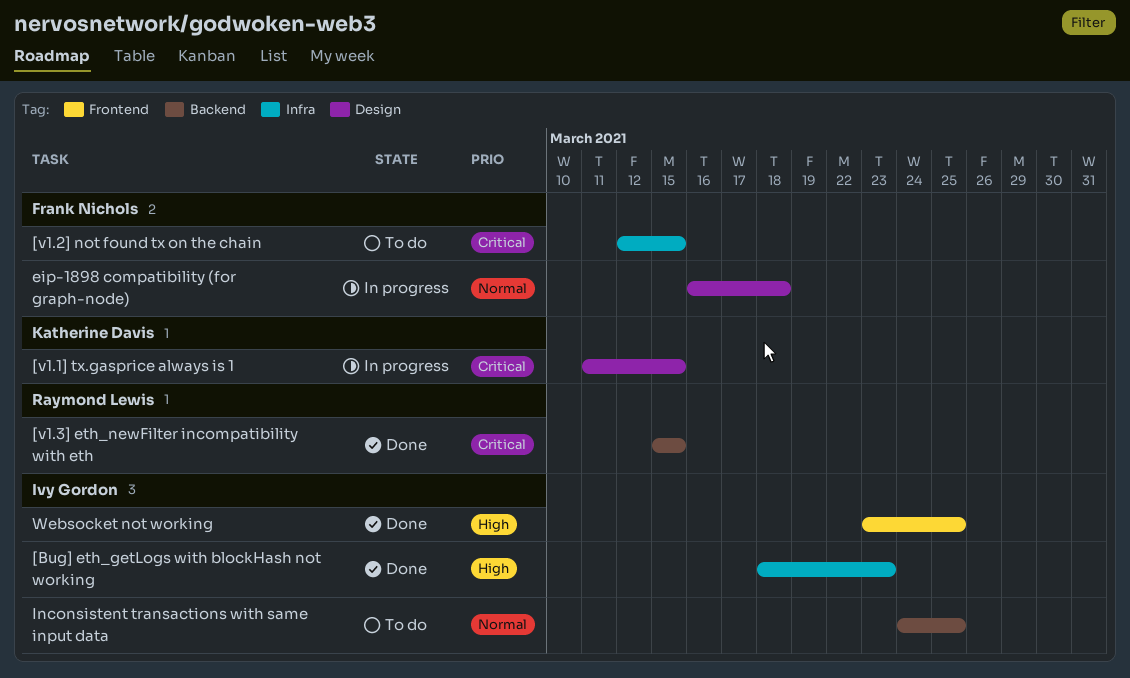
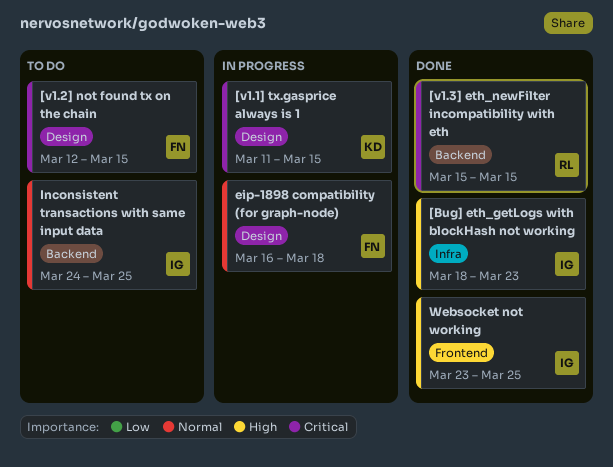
[v1.2] not found tx on the chain, label: Infra -> Design

